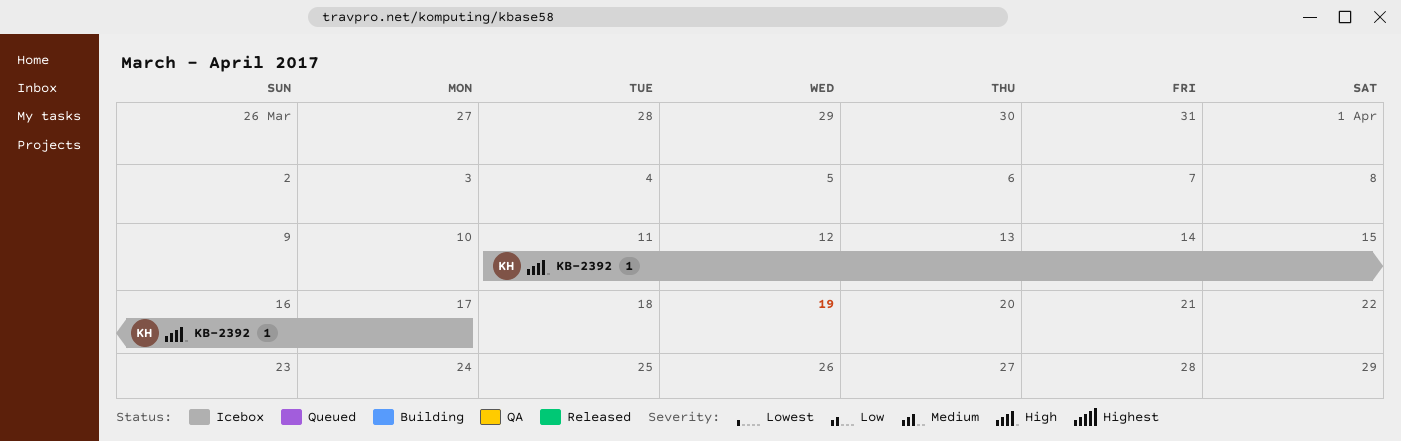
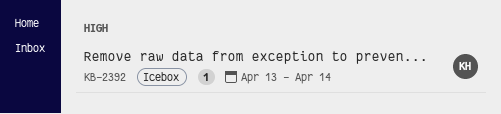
KB-2392, start: Apr 11 -> Apr 13
KB-2392, due: Apr 17 -> Apr 14

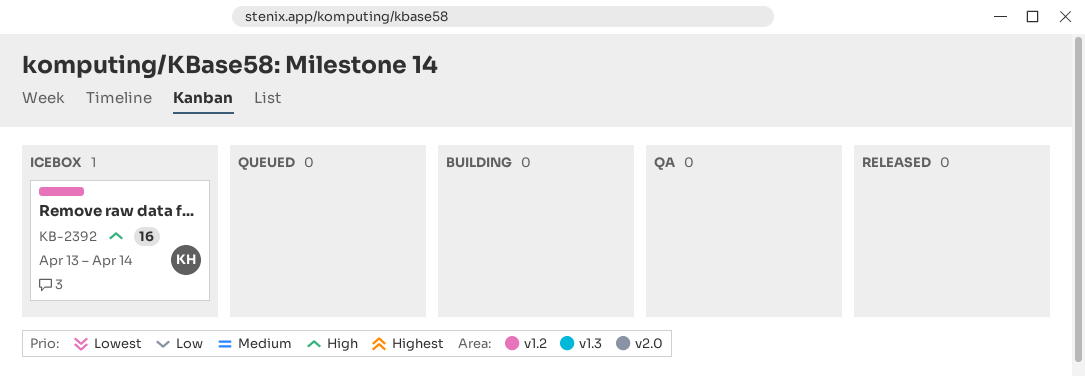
KB-2392, estimate: 1 -> 16

